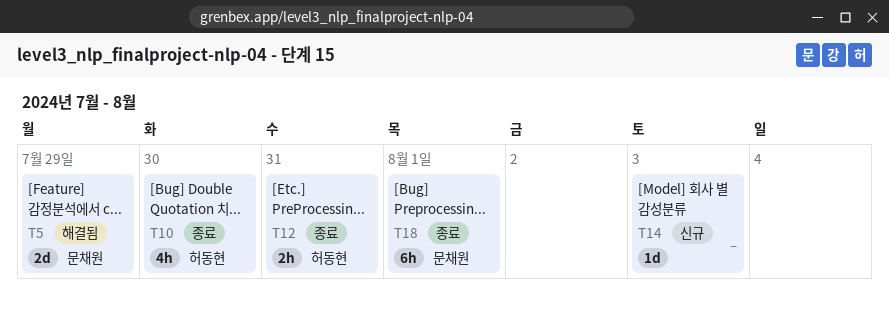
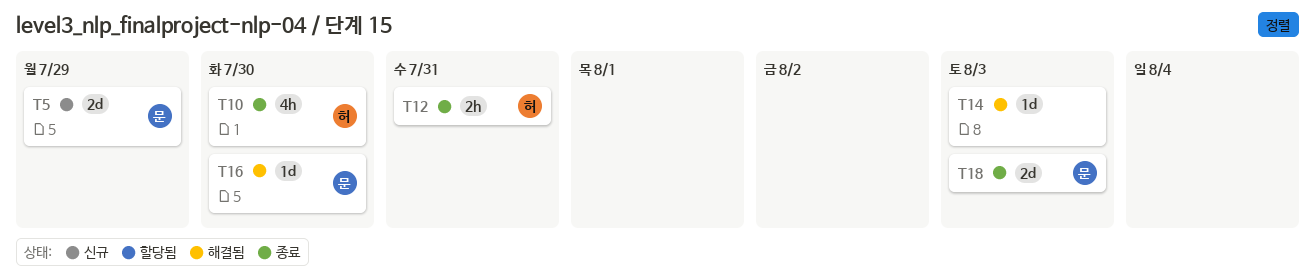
T5, status: 해결됨 -> 신규
T14, status: 신규 -> 해결됨
T16: none -> present
T18, estimate: 6h -> 2d
T18, due: Aug 1 -> Aug 3

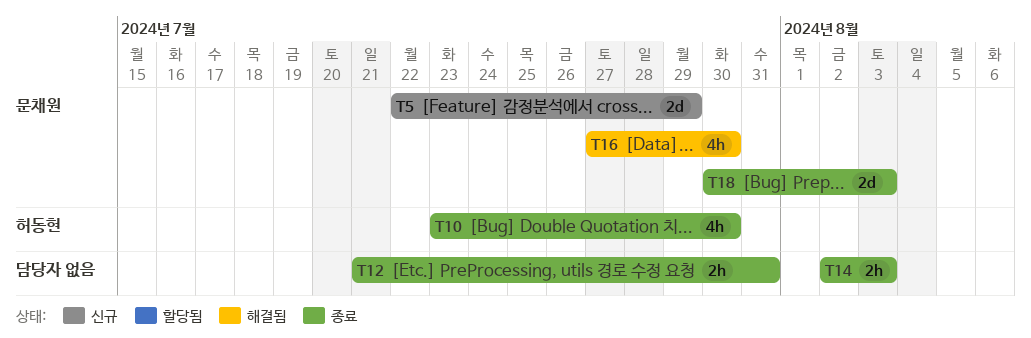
T12, owner: 허동현 -> none
T14, status: 해결됨 -> 종료
T14, estimate: 1d -> 2h
T16, estimate: 1d -> 4h

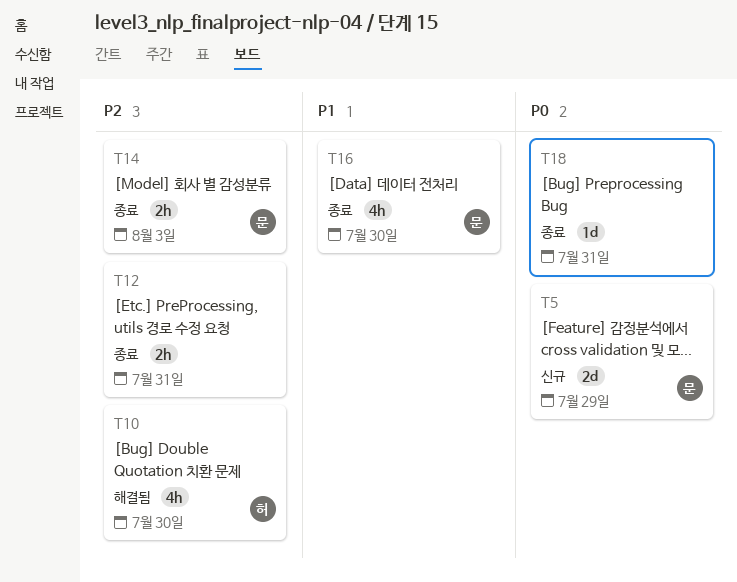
T10, status: 종료 -> 해결됨
T14, owner: none -> 문채원
T16, status: 해결됨 -> 종료
T18, owner: 문채원 -> none
T18, estimate: 2d -> 1d
T18, due: Aug 3 -> Jul 31

